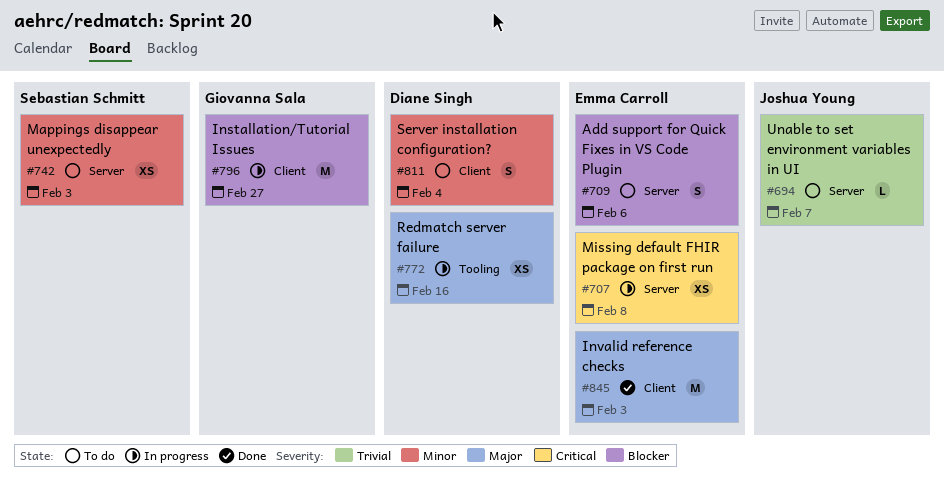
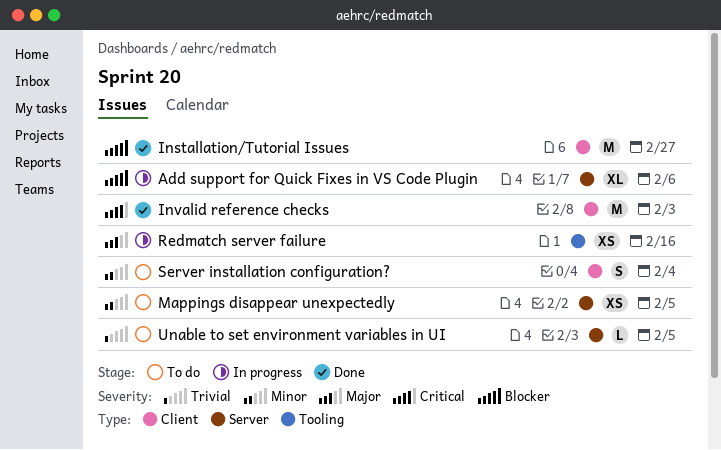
Add support for Quick Fixes in VS Code Plugin, status: To do -> In progress
Add support for Quick Fixes in VS Code Plugin, estimate: S -> XL
Installation/Tutorial Issues, status: In progress -> Done
Invalid reference checks, priority: Major -> Critical
Mappings disappear unexpectedly, due: Feb 3 -> Feb 5
Missing default FHIR package on first run: present -> none
Unable to set environment variables in UI, due: Feb 7 -> Feb 5

